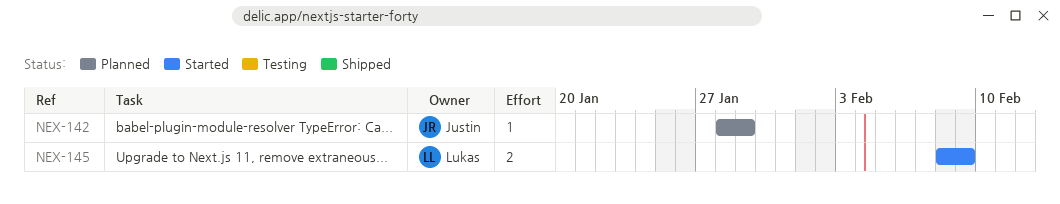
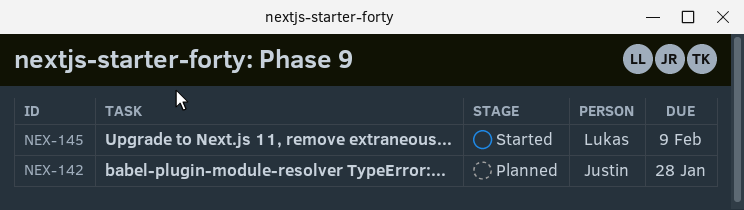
NEX-142, due: Jan 29 -> Jan 28

